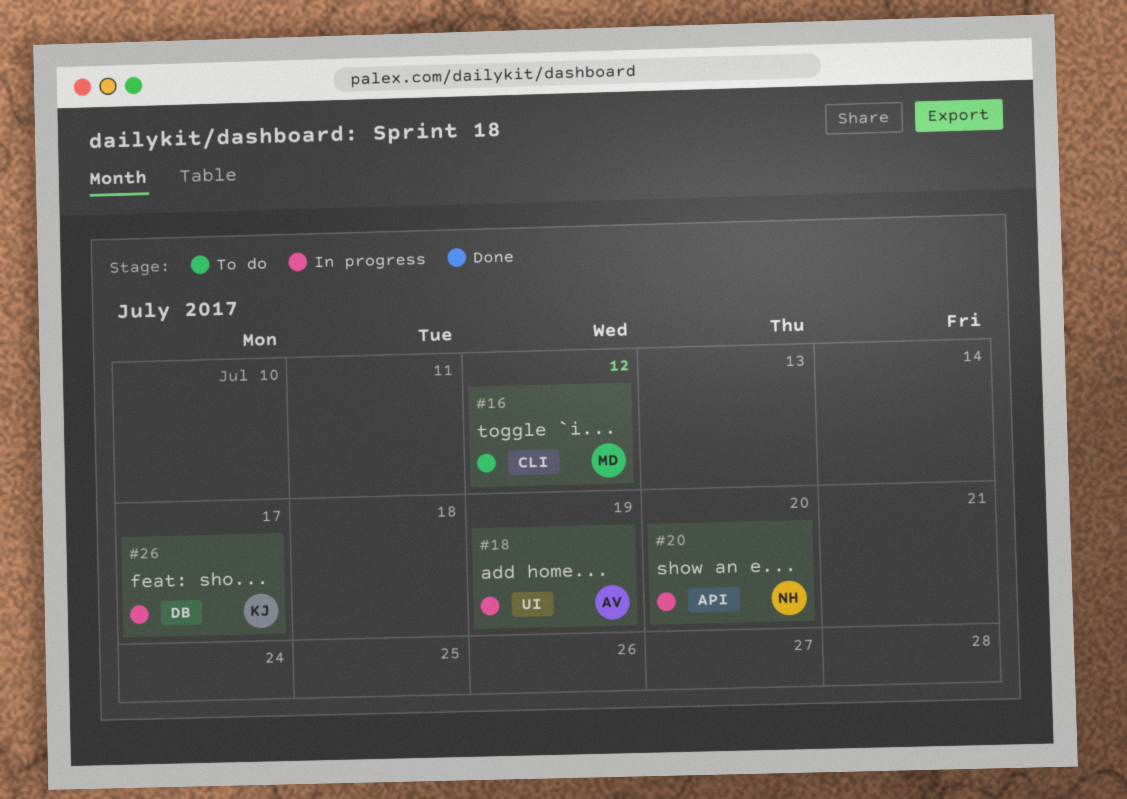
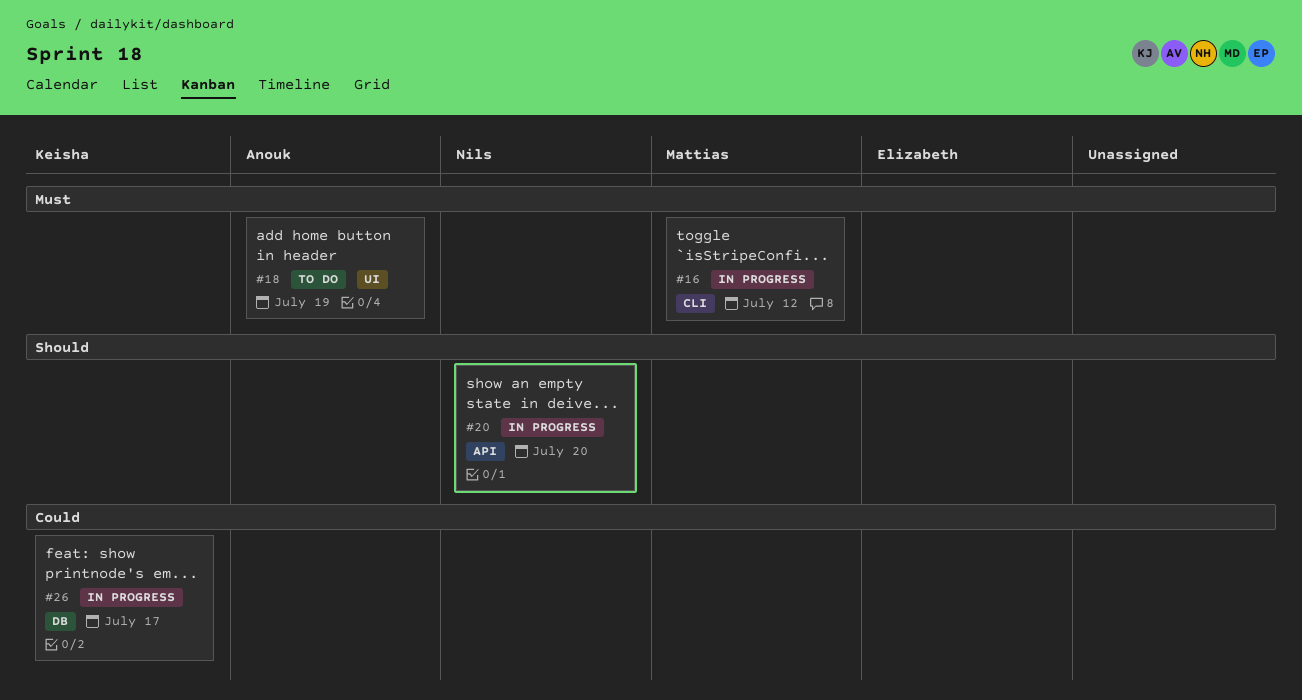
#16, status: To do -> In progress
#18, status: In progress -> To do

